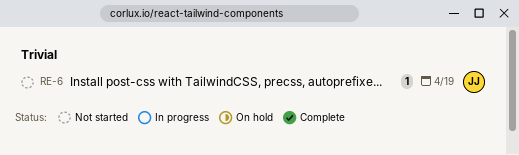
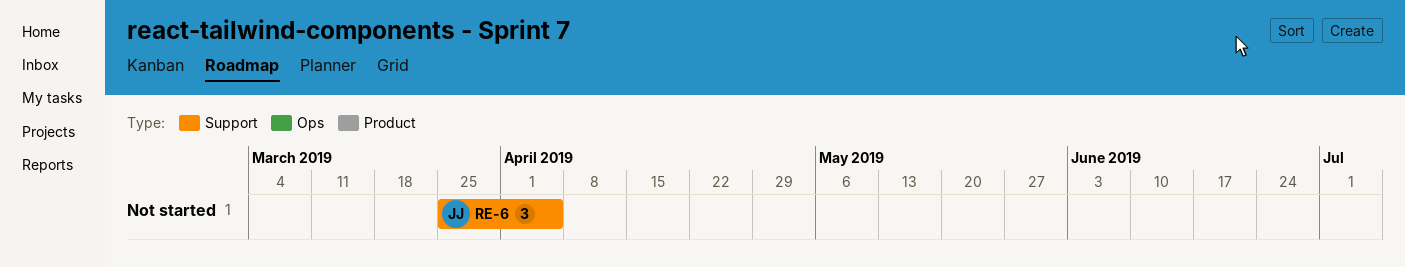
RE-6, estimate: 1 -> 3
RE-6, due: Apr 19 -> Apr 5

